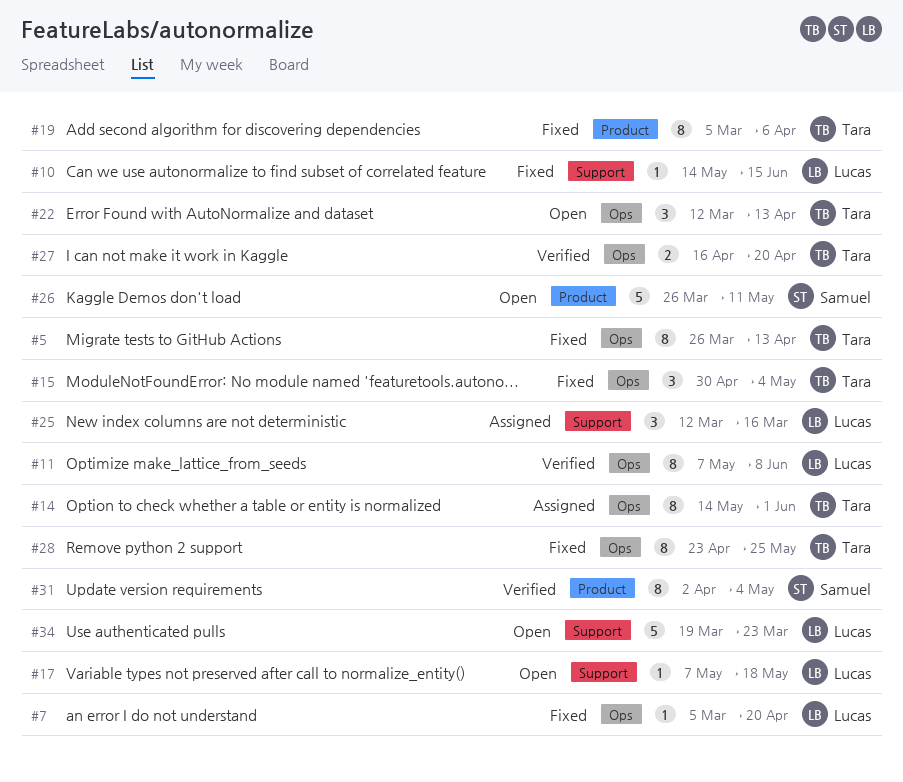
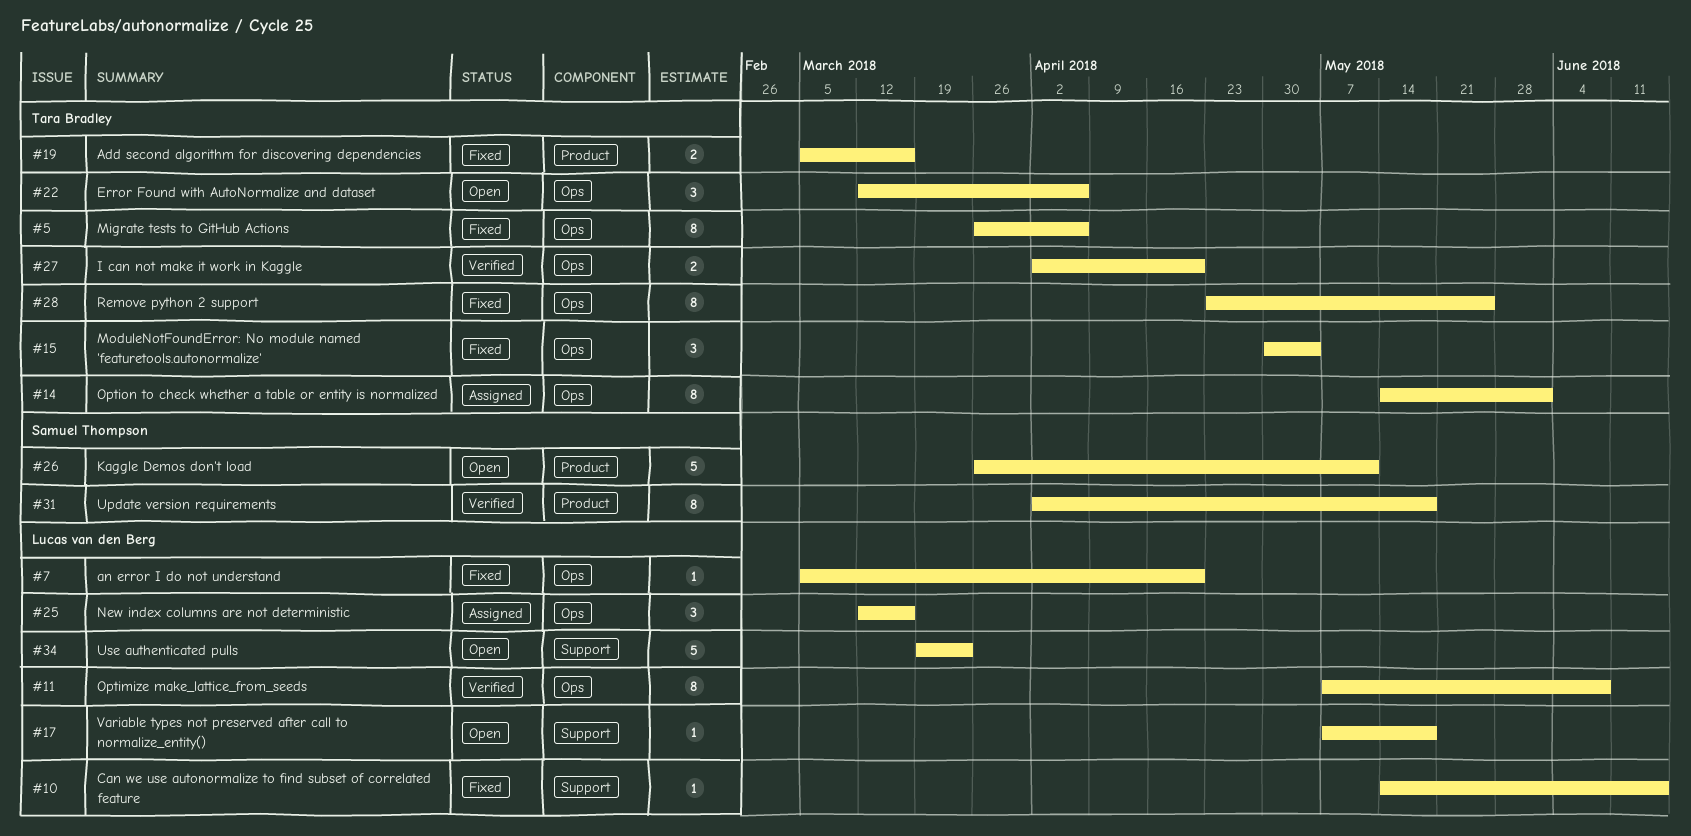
#5, due: Apr 13 -> Apr 6
#19, estimate: 8 -> 2
#19, due: Apr 6 -> Mar 16
#22, due: Apr 13 -> Apr 6
#25, label: Support -> Ops
#27, start: Apr 16 -> Apr 2
#31, due: May 4 -> May 18

